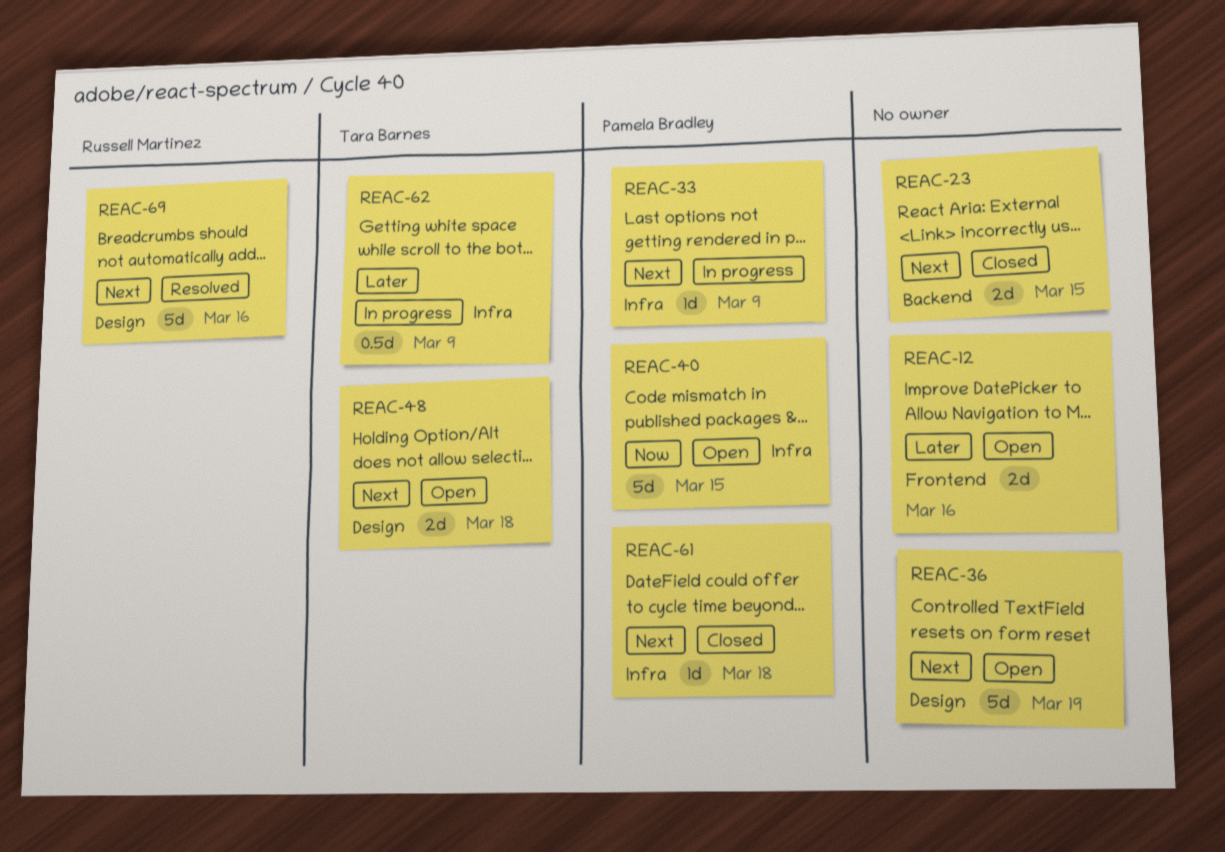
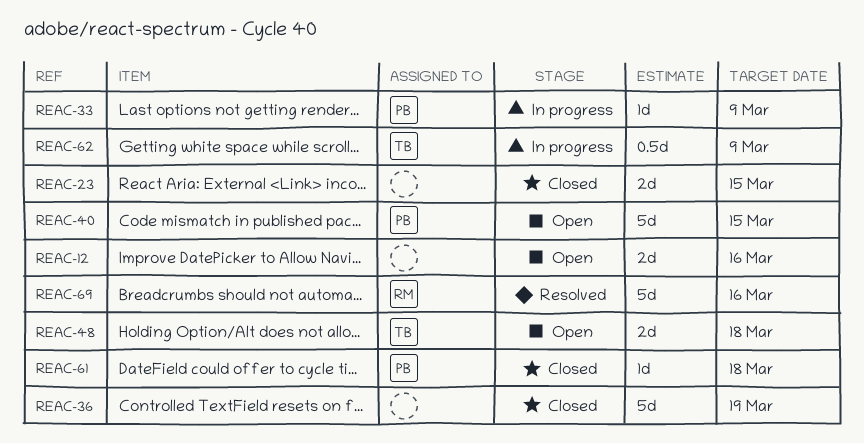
REAC-36, status: Open -> Closed

